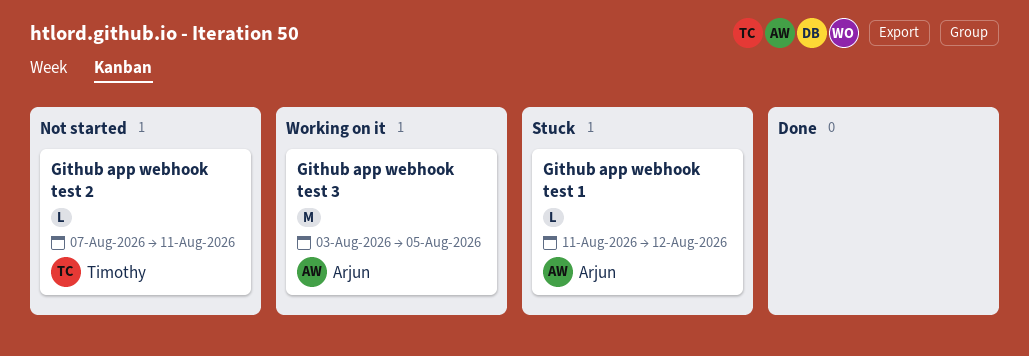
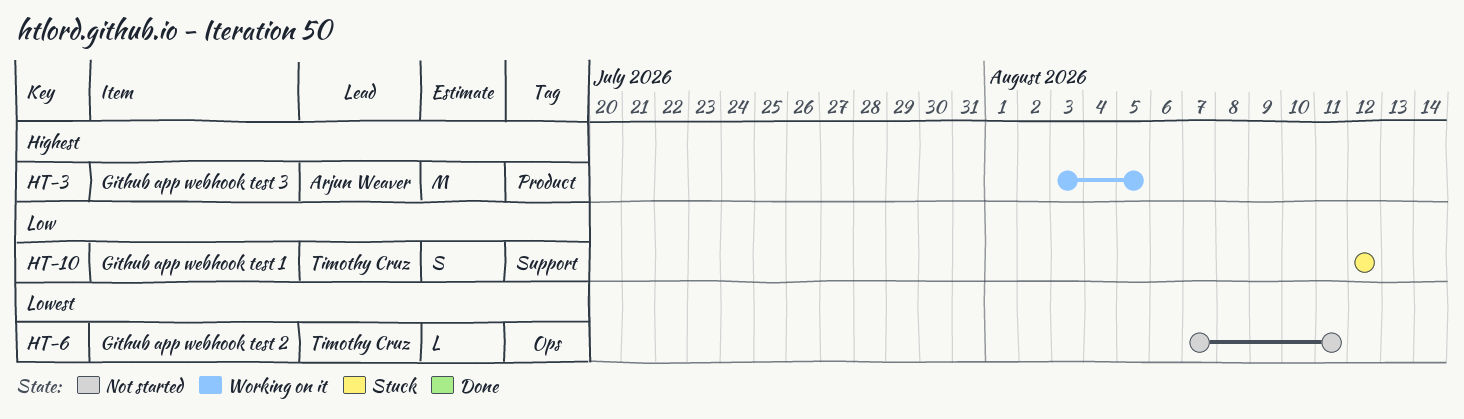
Github app webhook test 1, owner: Arjun Weaver -> Timothy Cruz
Github app webhook test 1, estimate: L -> S
Github app webhook test 1, start: Aug 11 -> Aug 12

